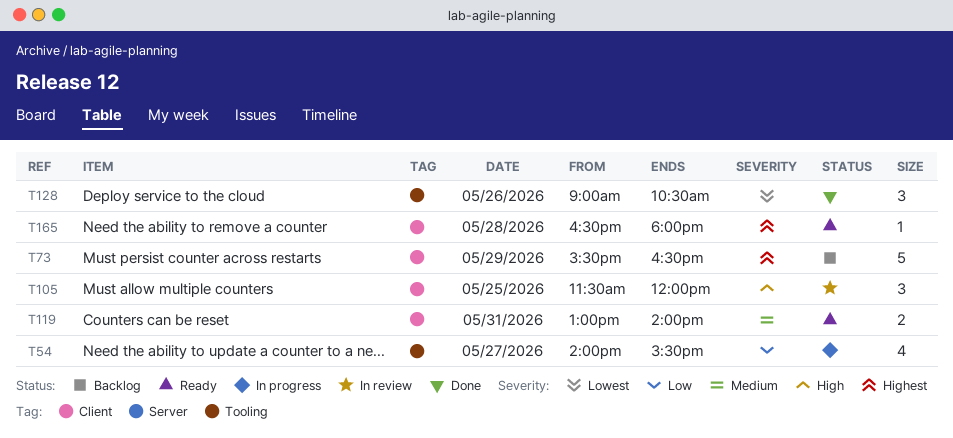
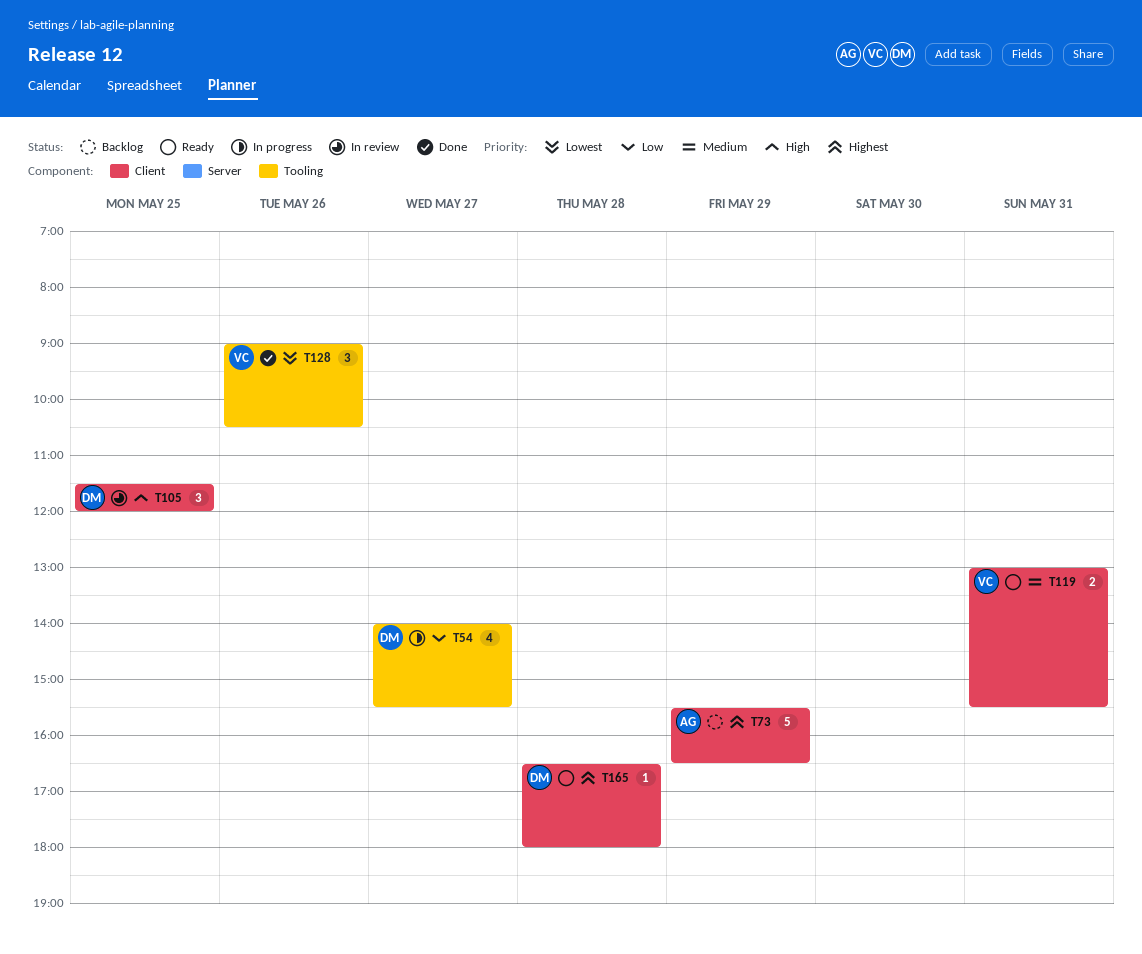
T119, ends: 14:00 -> 15:30

